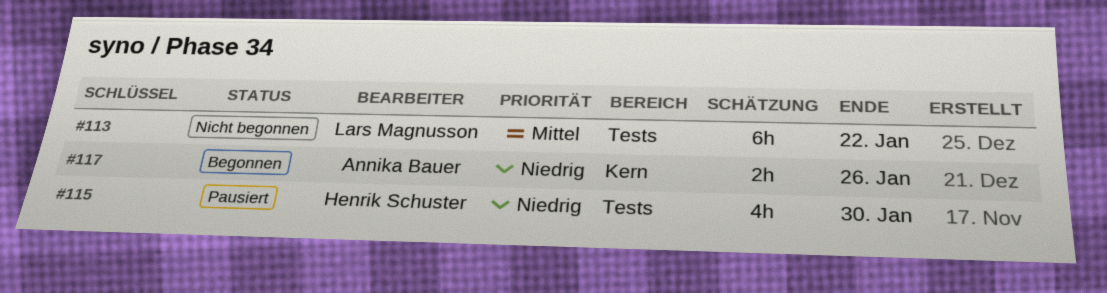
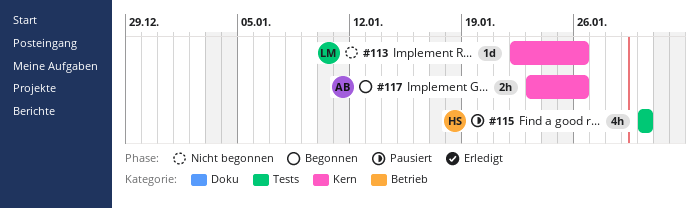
#113, label: Tests -> Kern
#113, estimate: 6h -> 1d
#113, due: Jan 22 -> Jan 26

